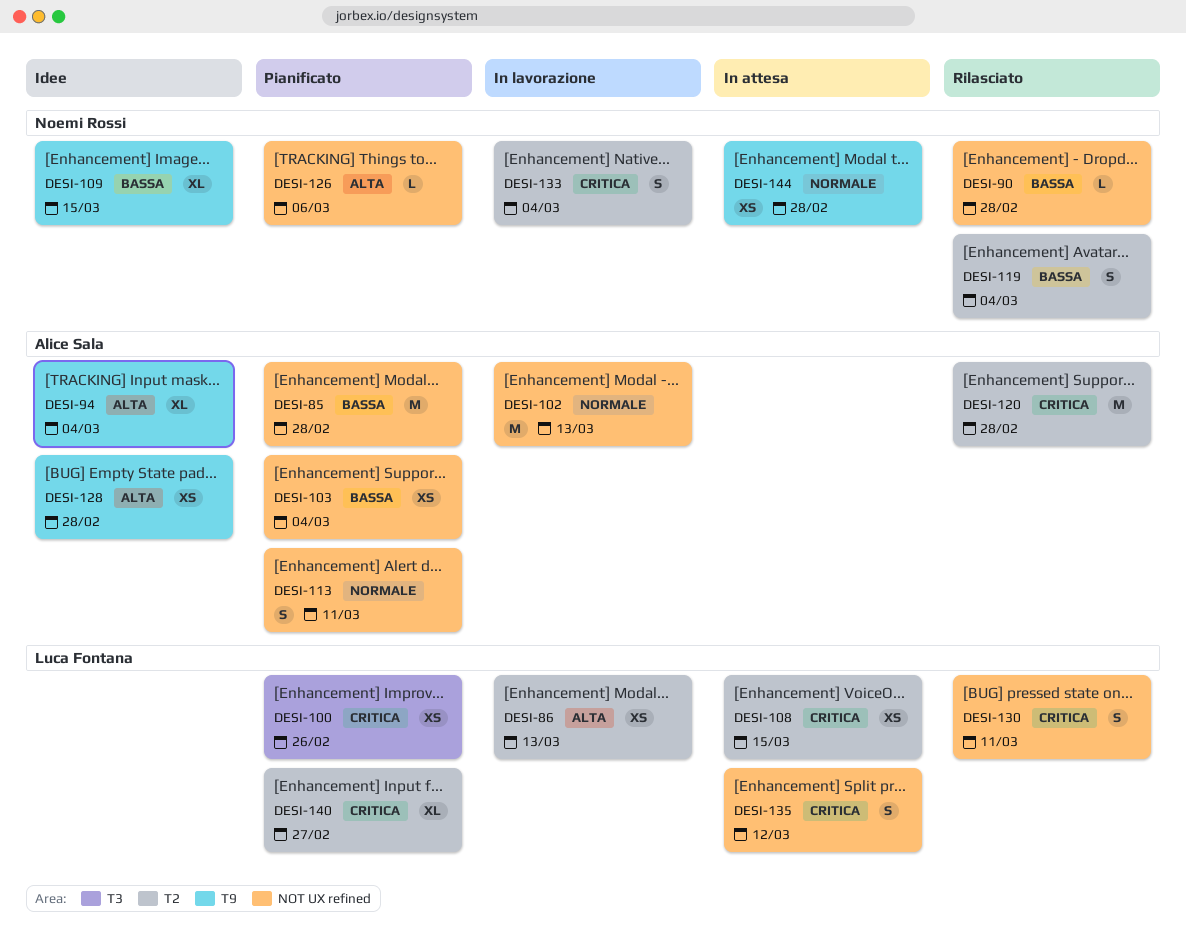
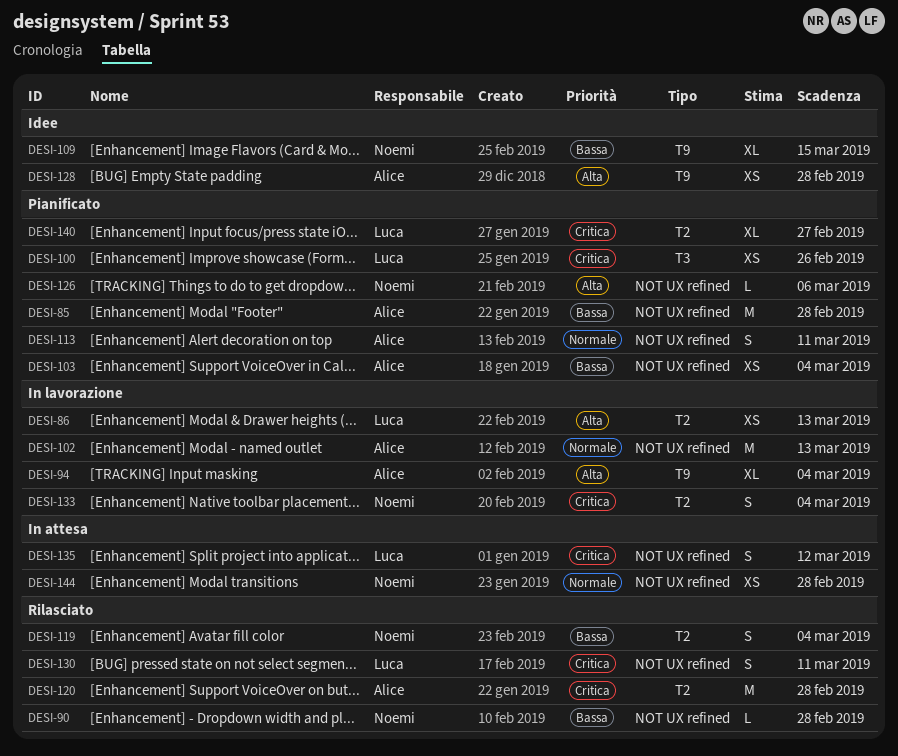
DESI-94, status: Idee -> In lavorazione
DESI-108: present -> none
DESI-144, label: T9 -> NOT UX refined

